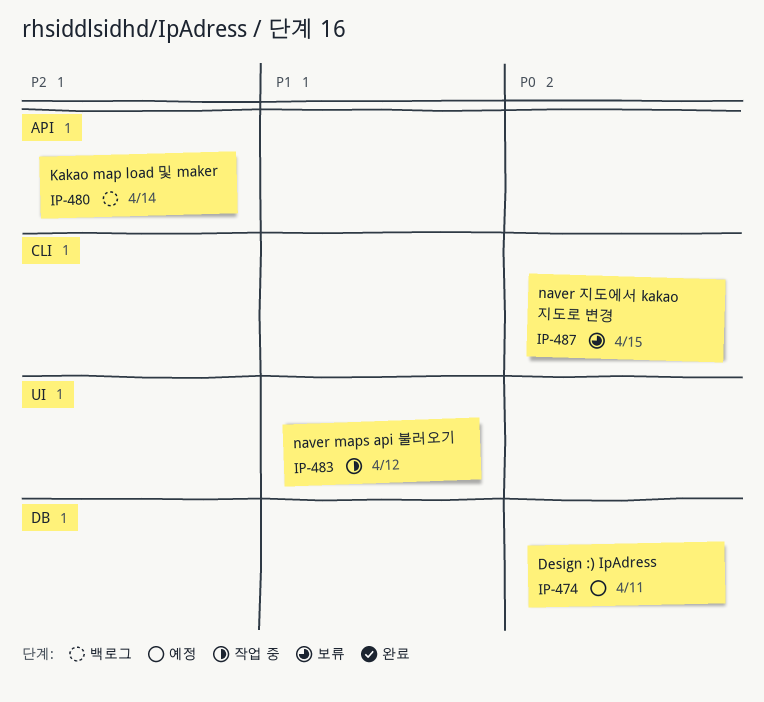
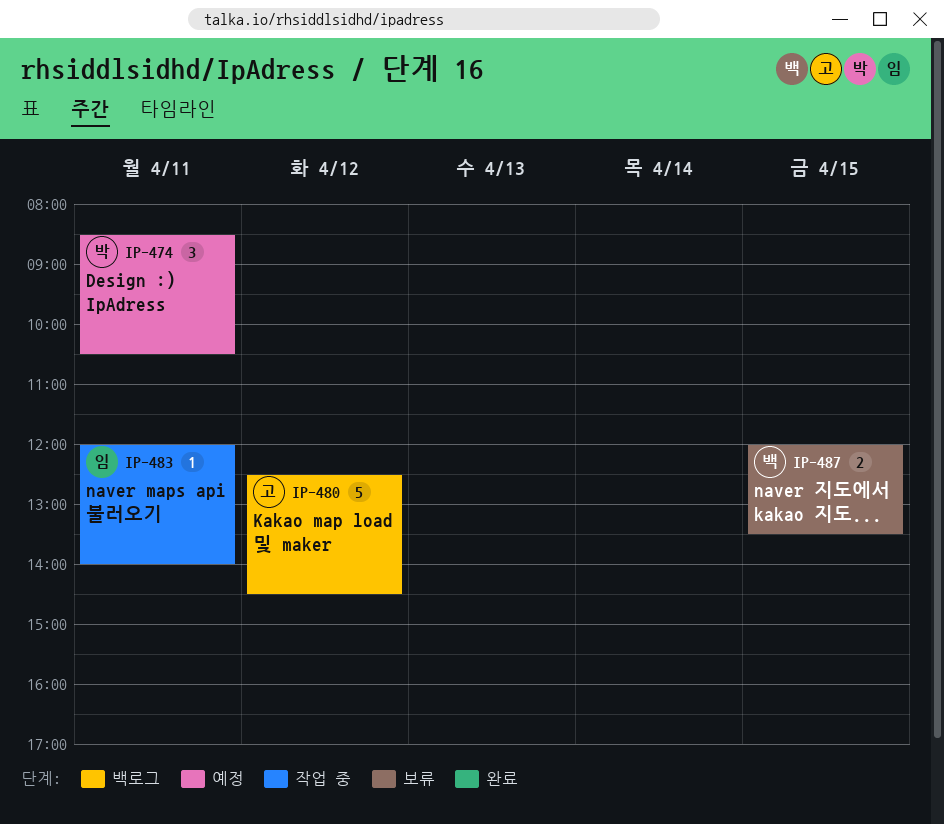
IP-480, day: Apr 14 -> Apr 12
IP-483, day: Apr 12 -> Apr 11

